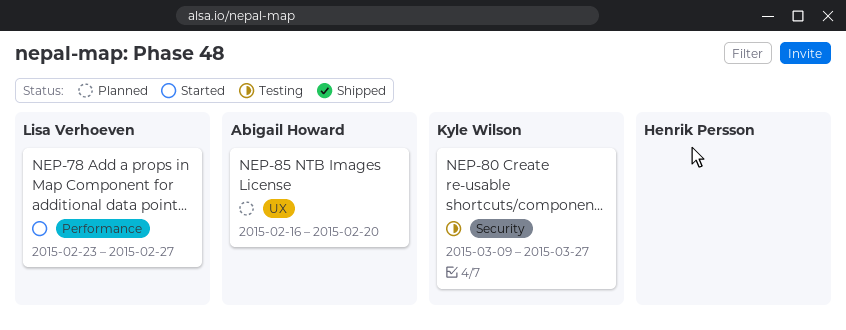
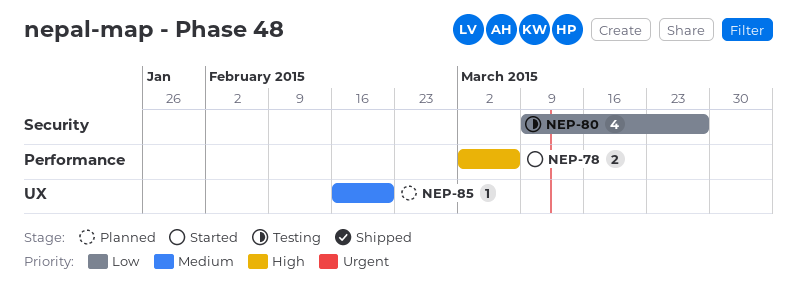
NEP-78, start: Feb 23 -> Mar 2
NEP-78, due: Feb 27 -> Mar 6

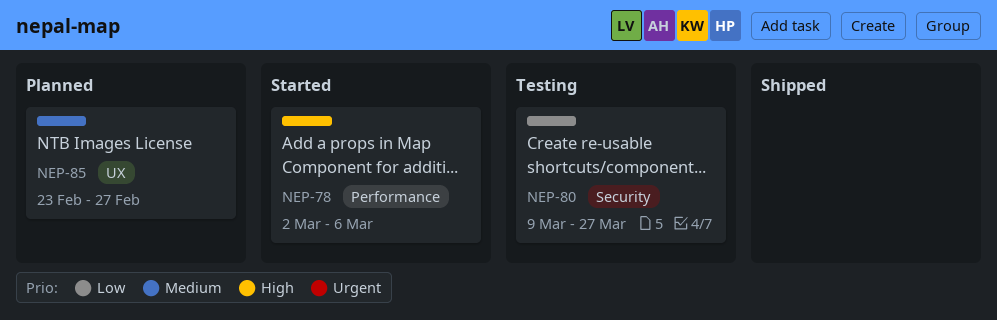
NEP-85, start: Feb 16 -> Feb 23
NEP-85, due: Feb 20 -> Feb 27

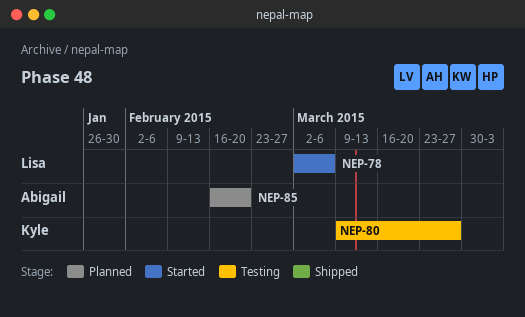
NEP-85, start: Feb 23 -> Feb 16
NEP-85, due: Feb 27 -> Feb 20

